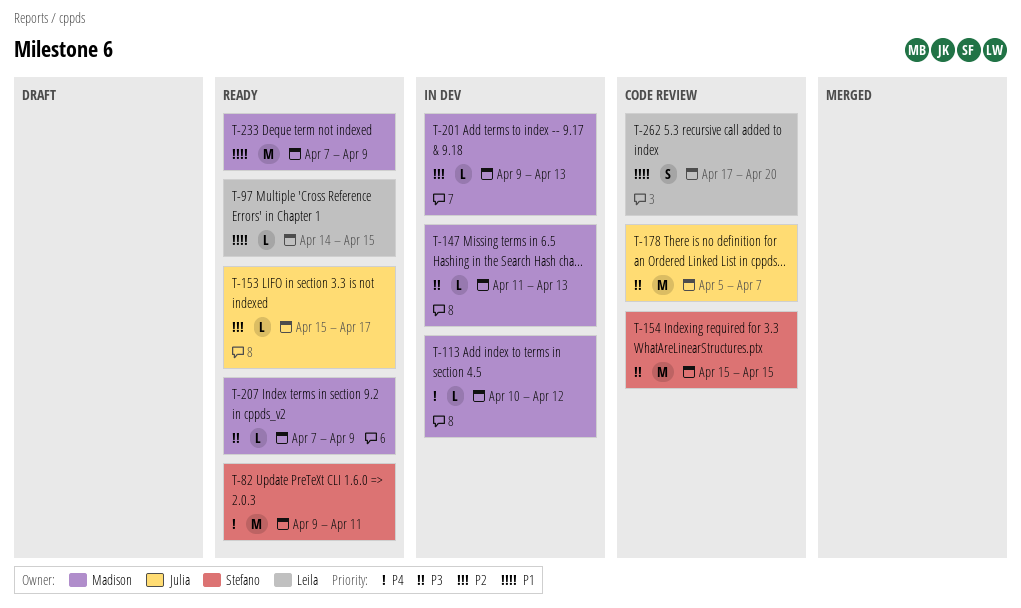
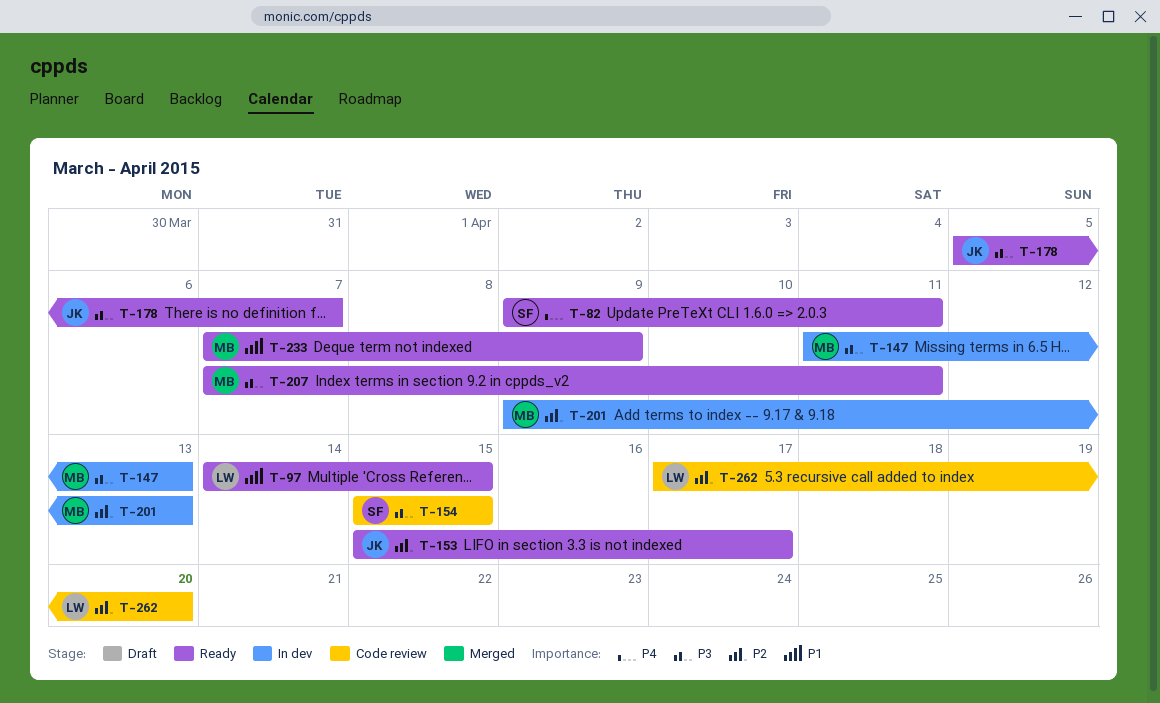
T-113: present -> none
T-178, status: Code review -> Ready
T-207, due: Apr 9 -> Apr 11
T-262, priority: P1 -> P2

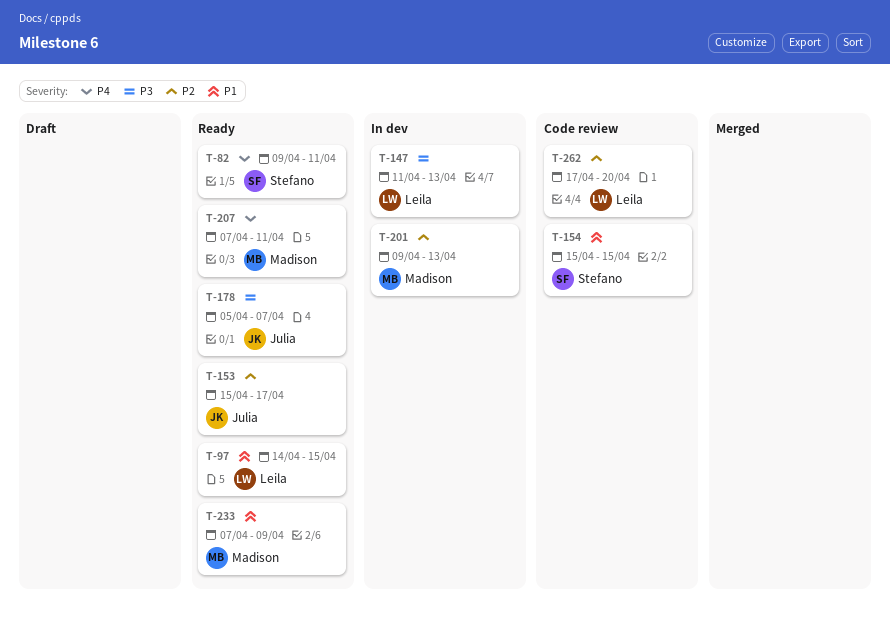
T-147, owner: Madison -> Leila
T-154, priority: P3 -> P1
T-207, priority: P3 -> P4

